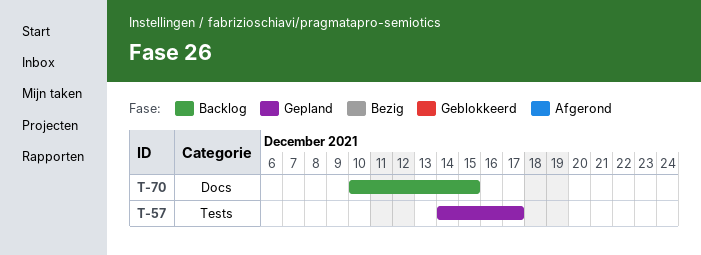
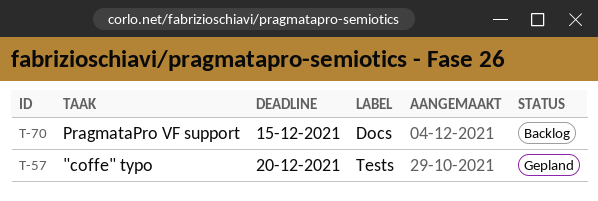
T-57, due: Dec 17 -> Dec 20

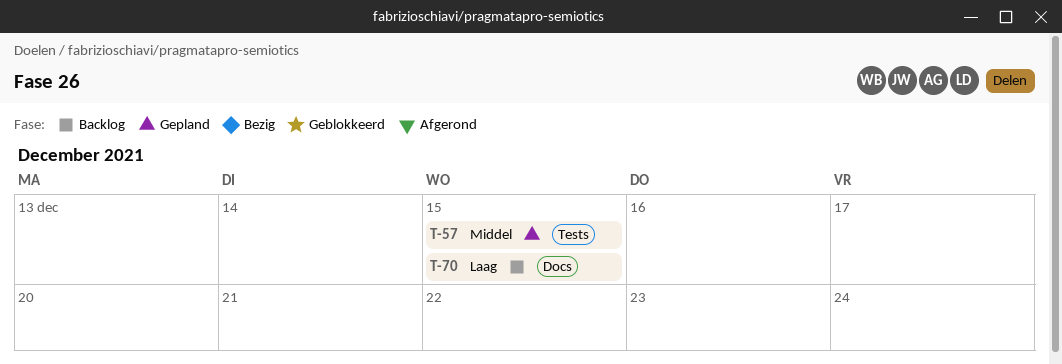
T-57, due: Dec 20 -> Dec 15

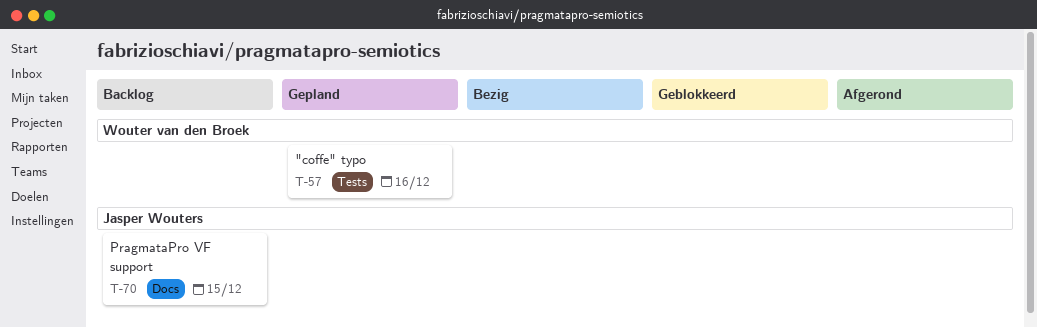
T-57, due: Dec 15 -> Dec 16

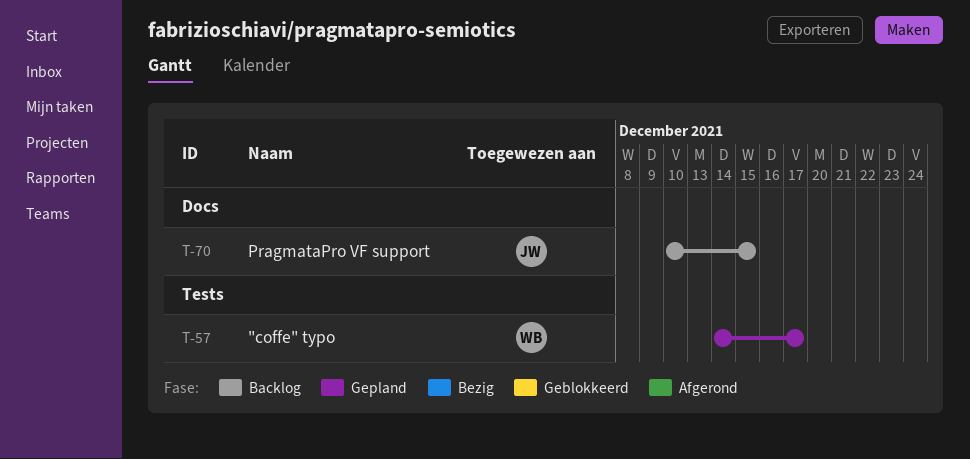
T-57, due: Dec 16 -> Dec 17

